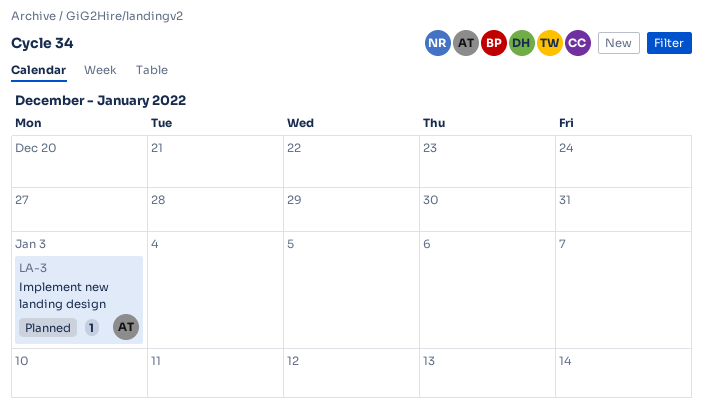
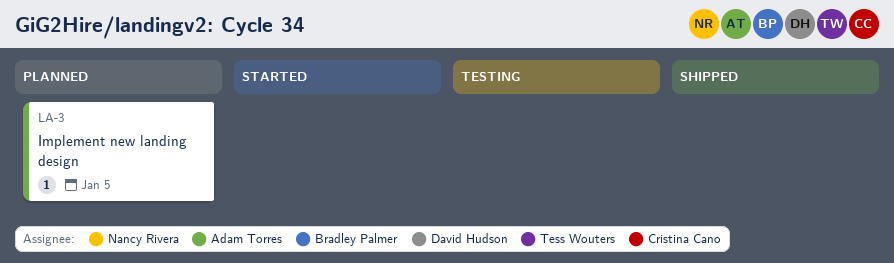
LA-3, due: Jan 3 -> Jan 5

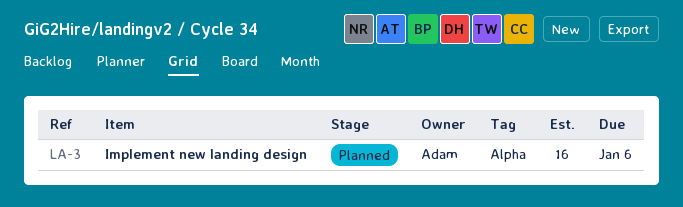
LA-3, estimate: 1 -> 16
LA-3, due: Jan 5 -> Jan 6

